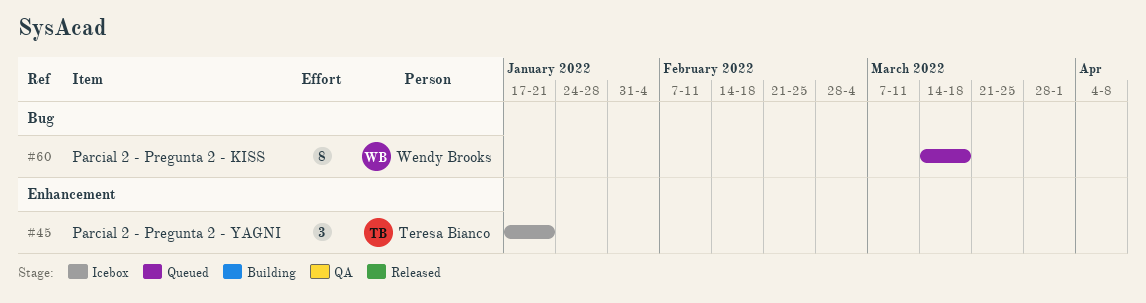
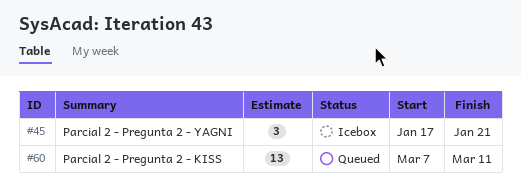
#60, estimate: 8 -> 13
#60, start: Mar 14 -> Mar 7
#60, due: Mar 18 -> Mar 11

